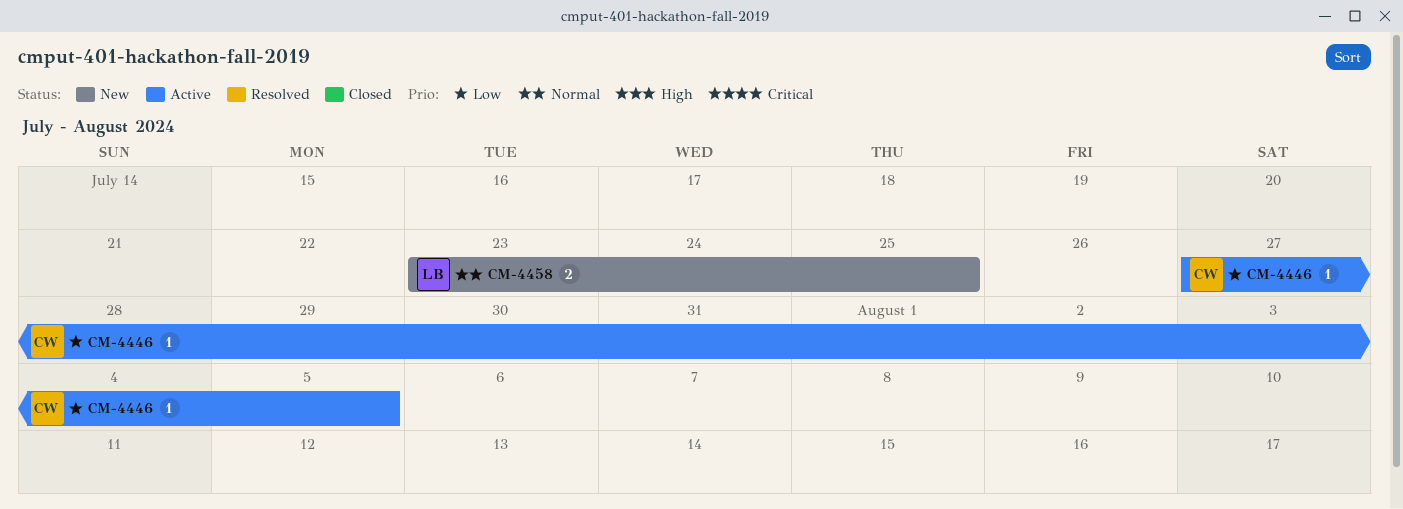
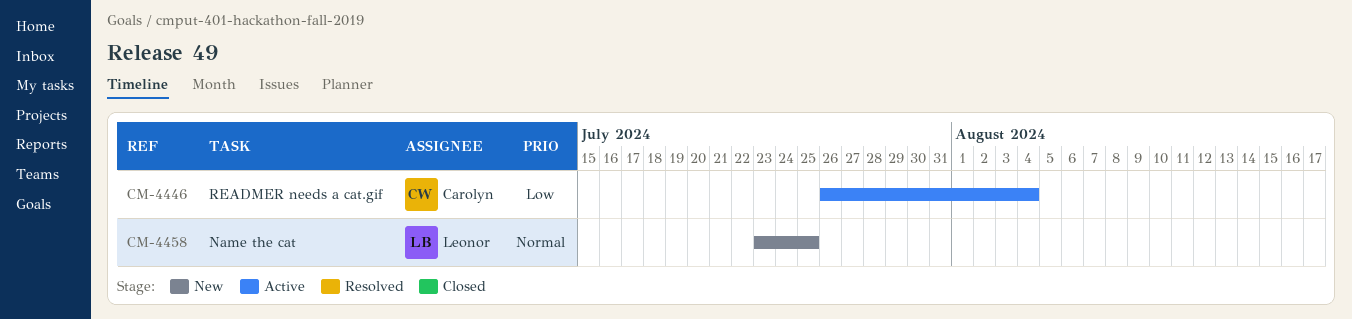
CM-4446, start: Jul 27 -> Jul 26
CM-4446, due: Aug 5 -> Aug 4

